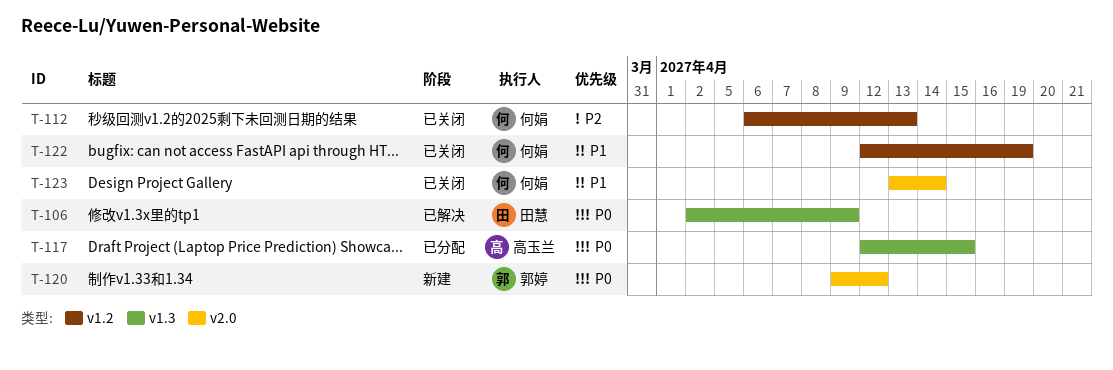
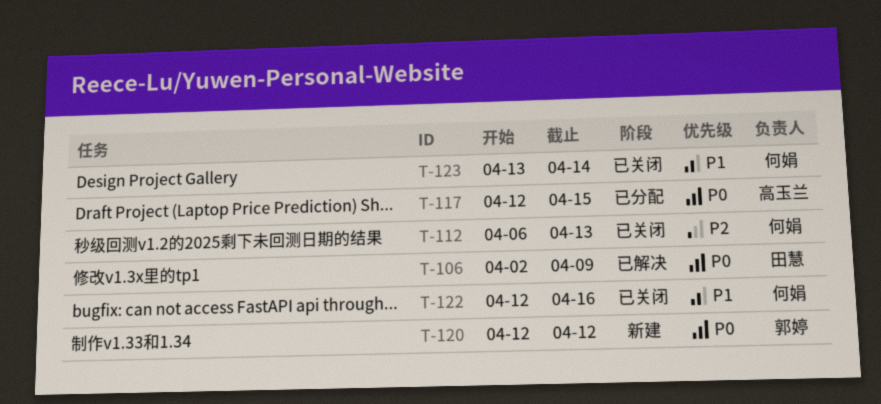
T-120, start: Apr 9 -> Apr 12
T-122, due: Apr 19 -> Apr 16

